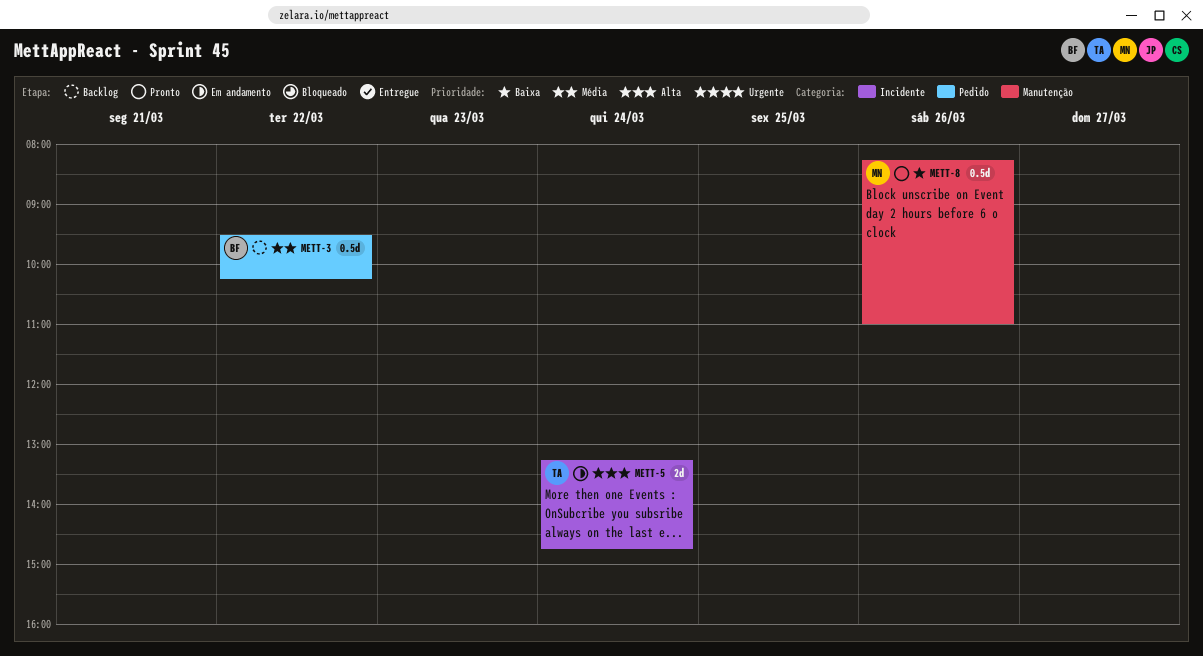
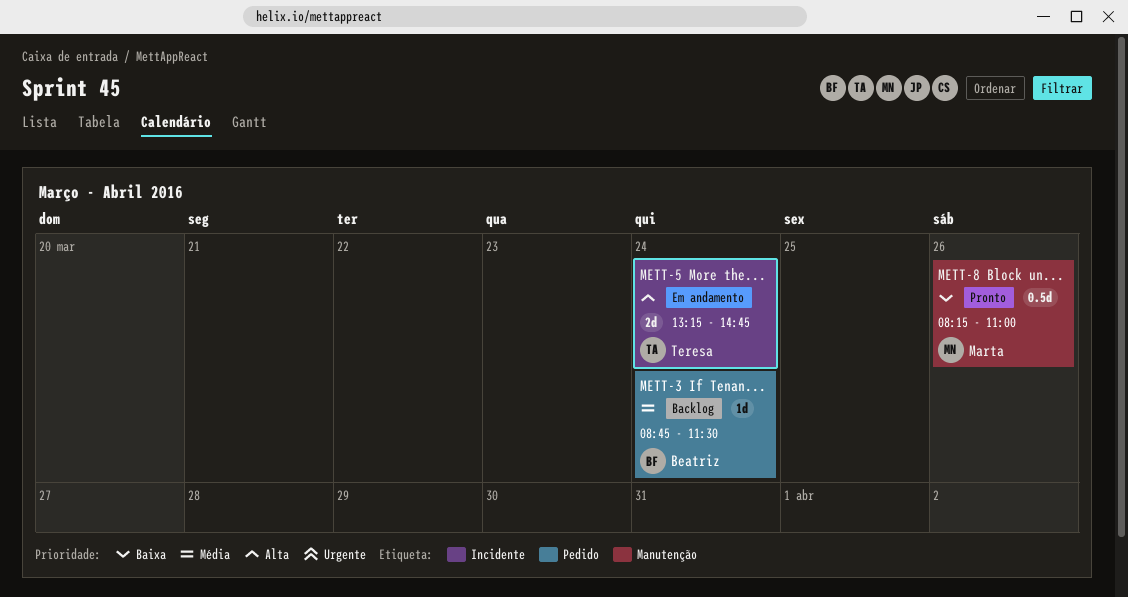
METT-3, estimate: 0.5d -> 1d
METT-3, day: Mar 22 -> Mar 24
METT-3, begins: 09:30 -> 08:45
METT-3, ends: 10:15 -> 11:30

